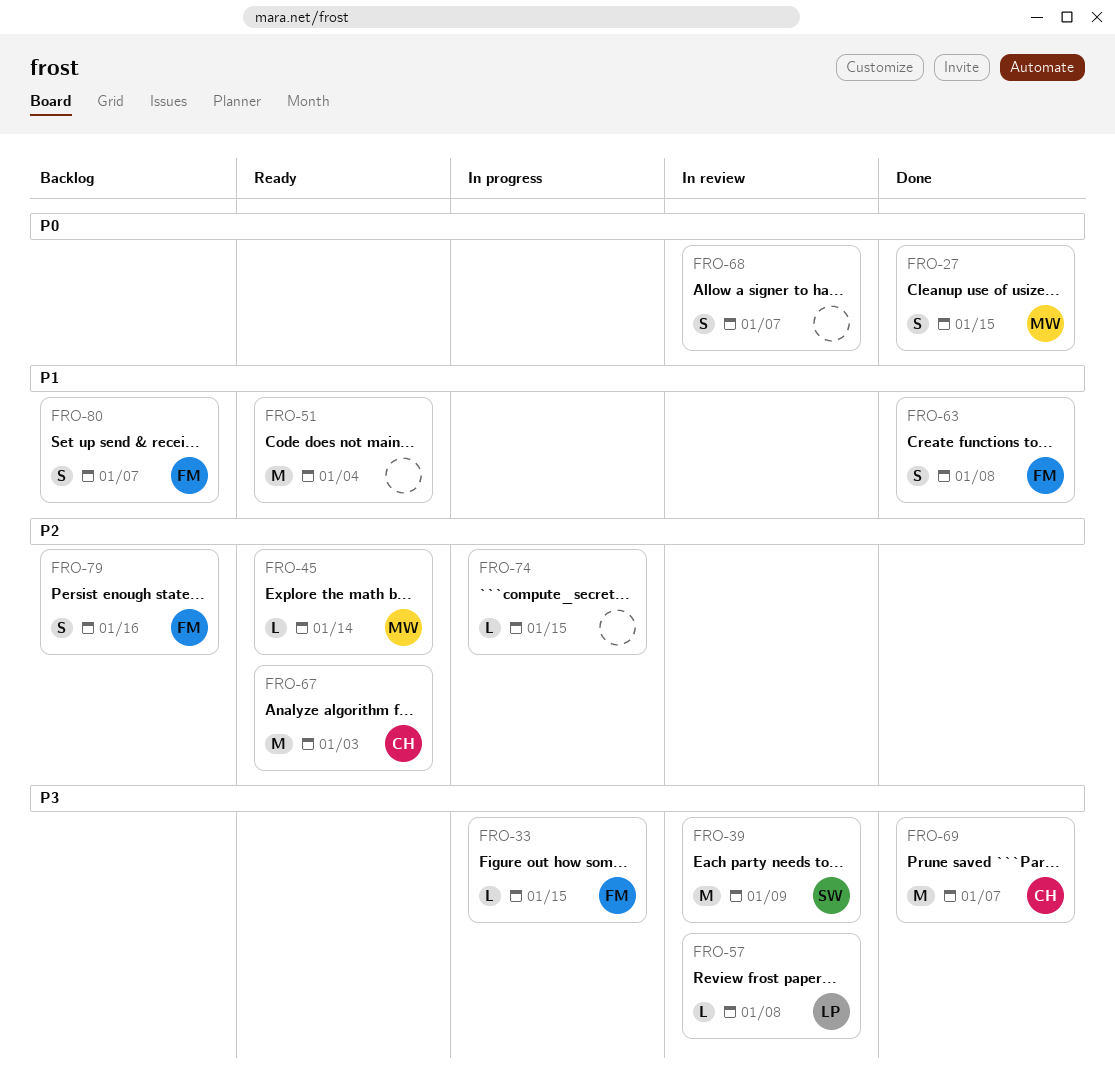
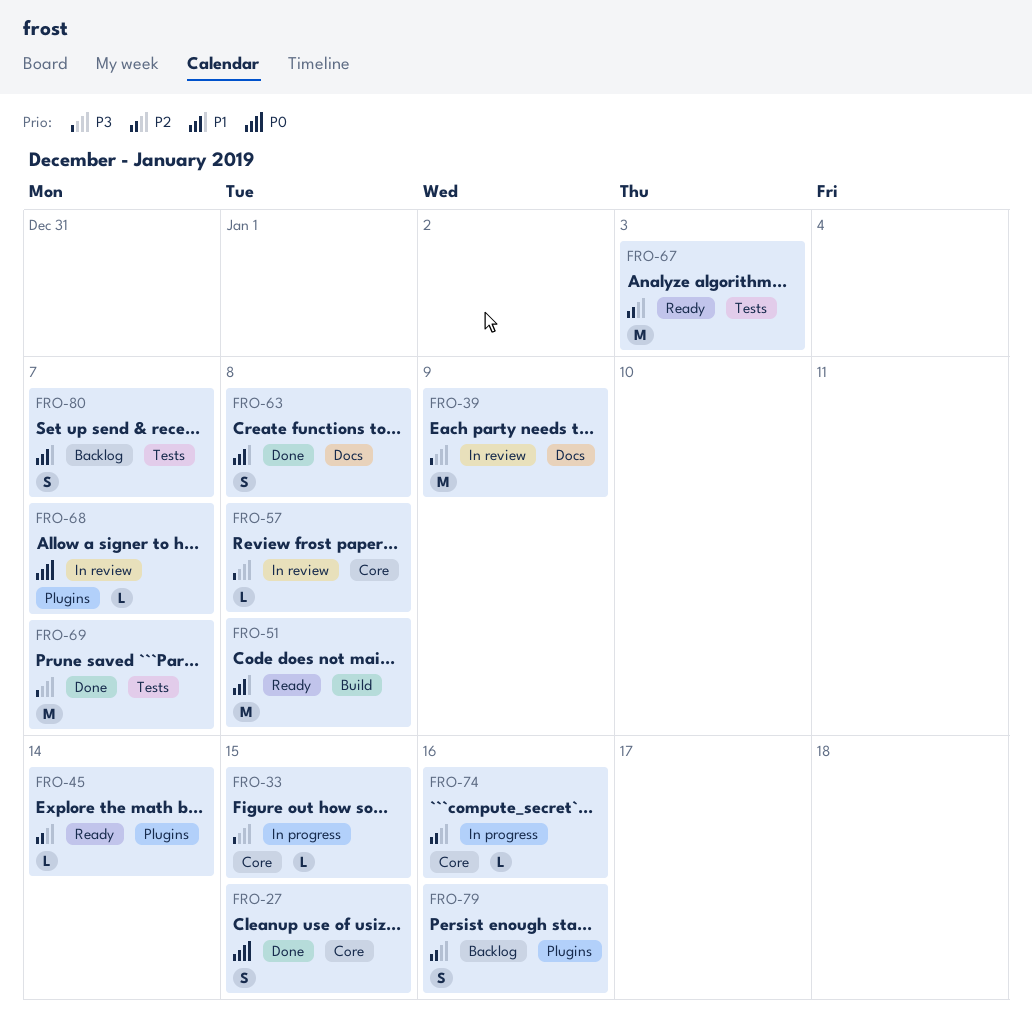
FRO-51, due: Jan 4 -> Jan 8
FRO-68, estimate: S -> L
FRO-74, due: Jan 15 -> Jan 16

